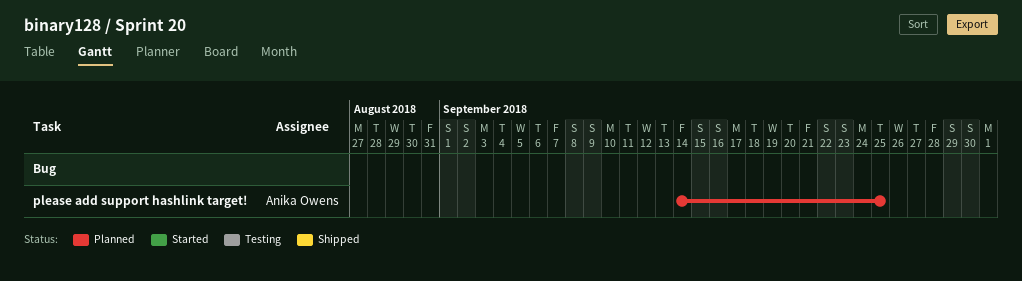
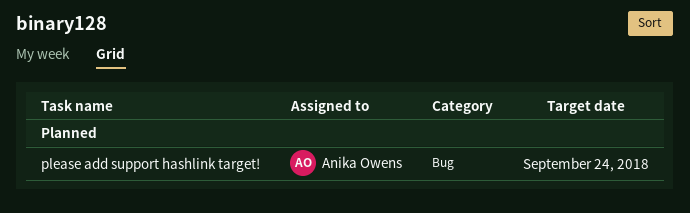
please add support hashlink target!, due: Sep 25 -> Sep 24

